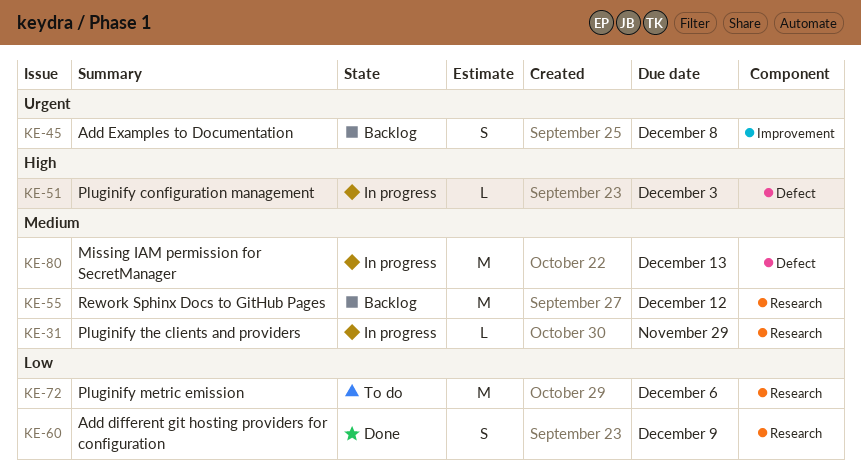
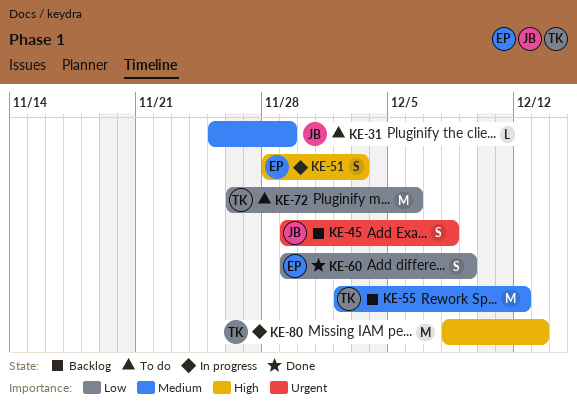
KE-31, status: In progress -> To do
KE-51, estimate: L -> S
KE-80, priority: Medium -> High

